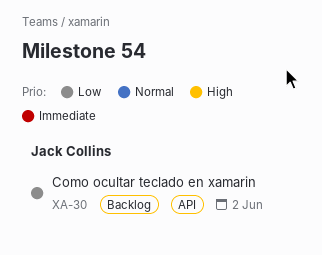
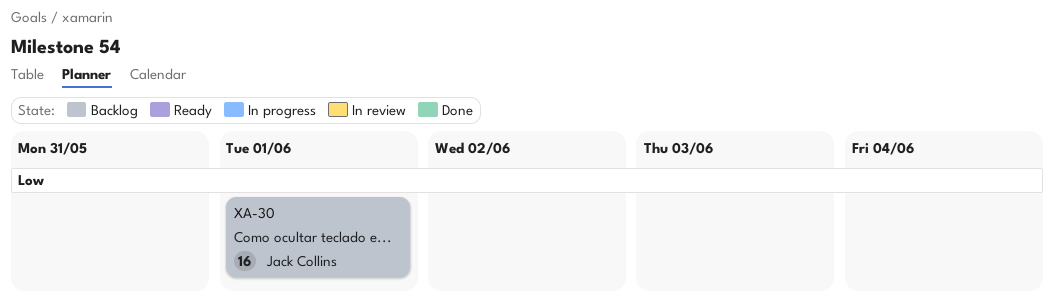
XA-30, due: Jun 2 -> Jun 1

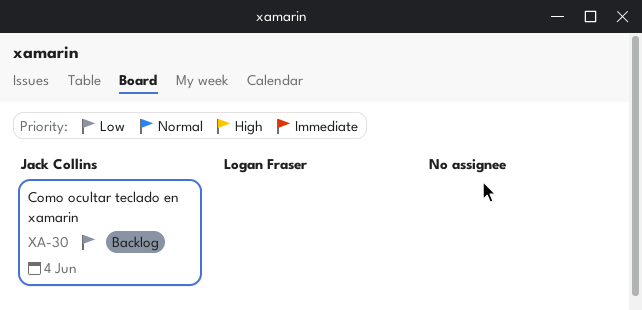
XA-30, due: Jun 1 -> Jun 4

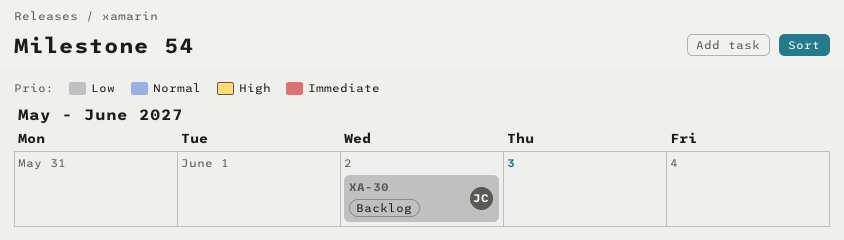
XA-30, due: Jun 4 -> Jun 2

